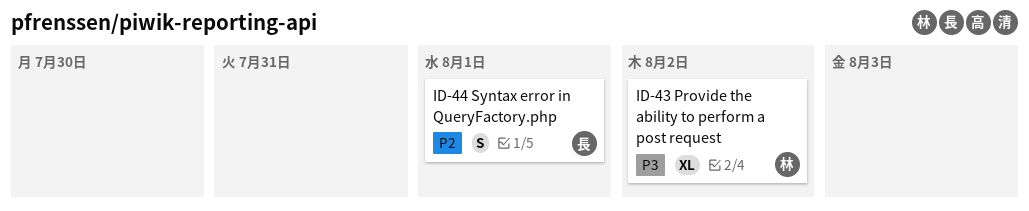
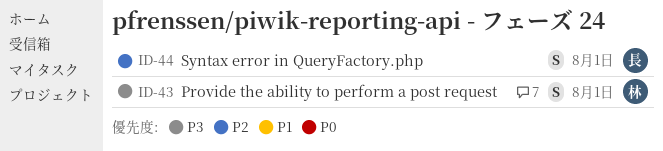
ID-43, estimate: XL -> S
ID-43, due: Aug 2 -> Aug 1

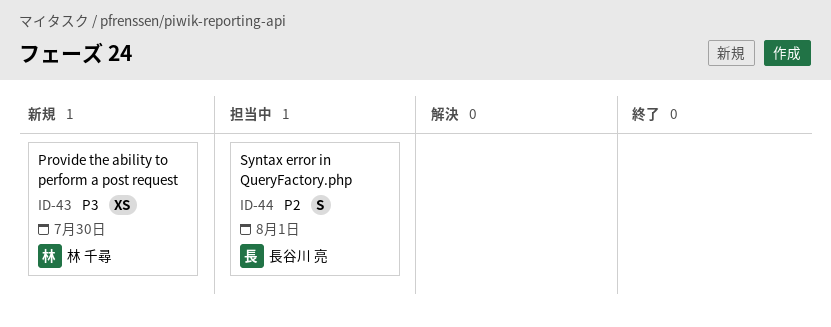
ID-43, estimate: S -> XS
ID-43, due: Aug 1 -> Jul 30

